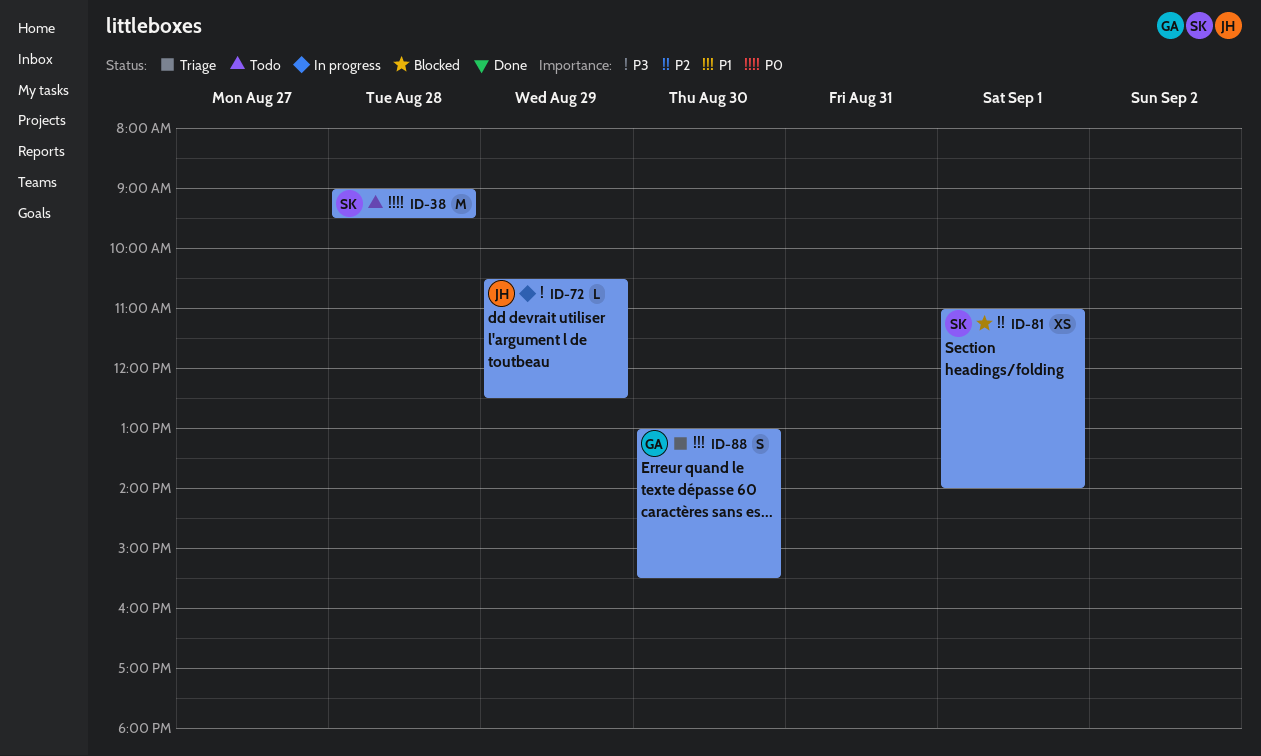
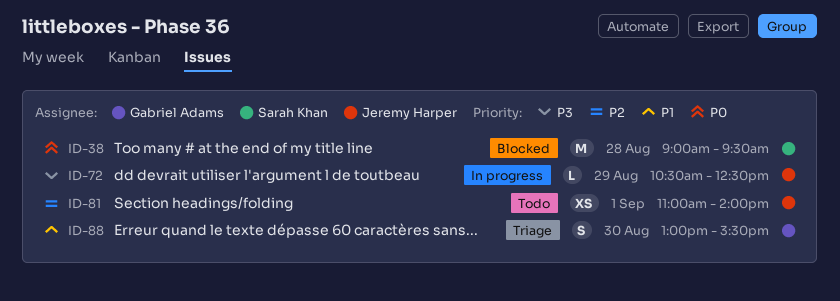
ID-38, status: Todo -> Blocked
ID-81, status: Blocked -> Todo
ID-81, owner: Sarah Khan -> Jeremy Harper

